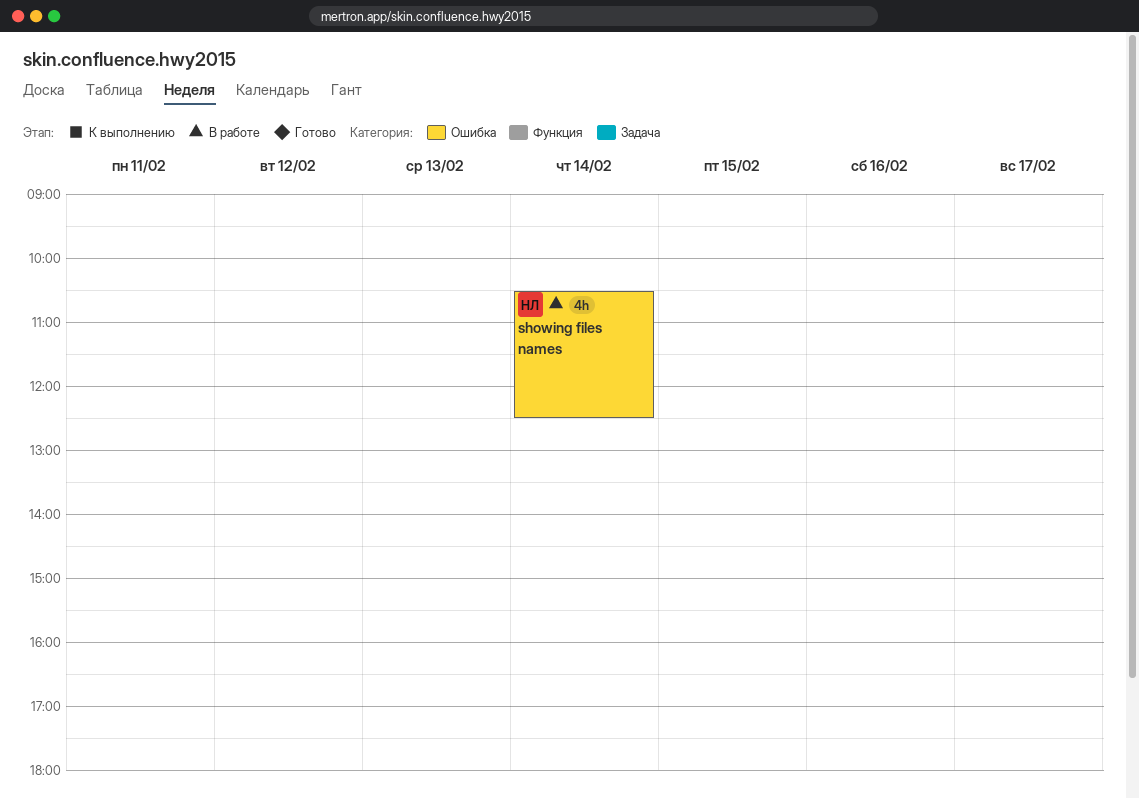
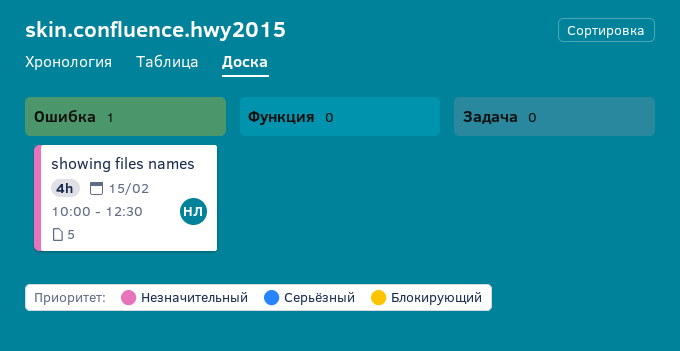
showing files names, day: Feb 14 -> Feb 15
showing files names, begins: 10:30 -> 10:00

